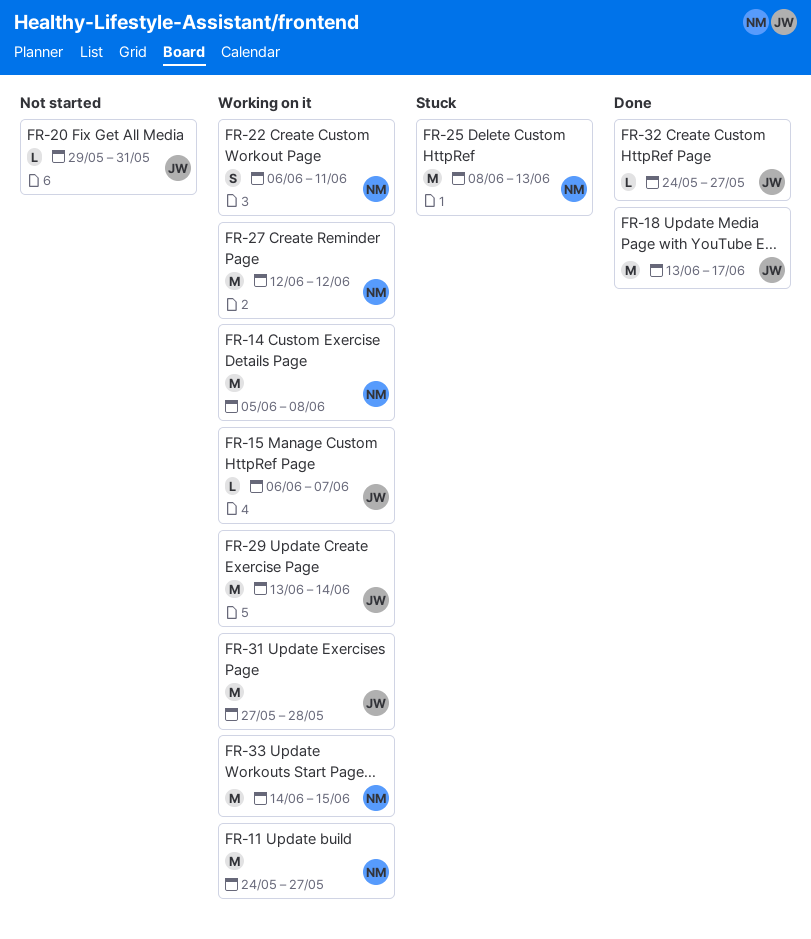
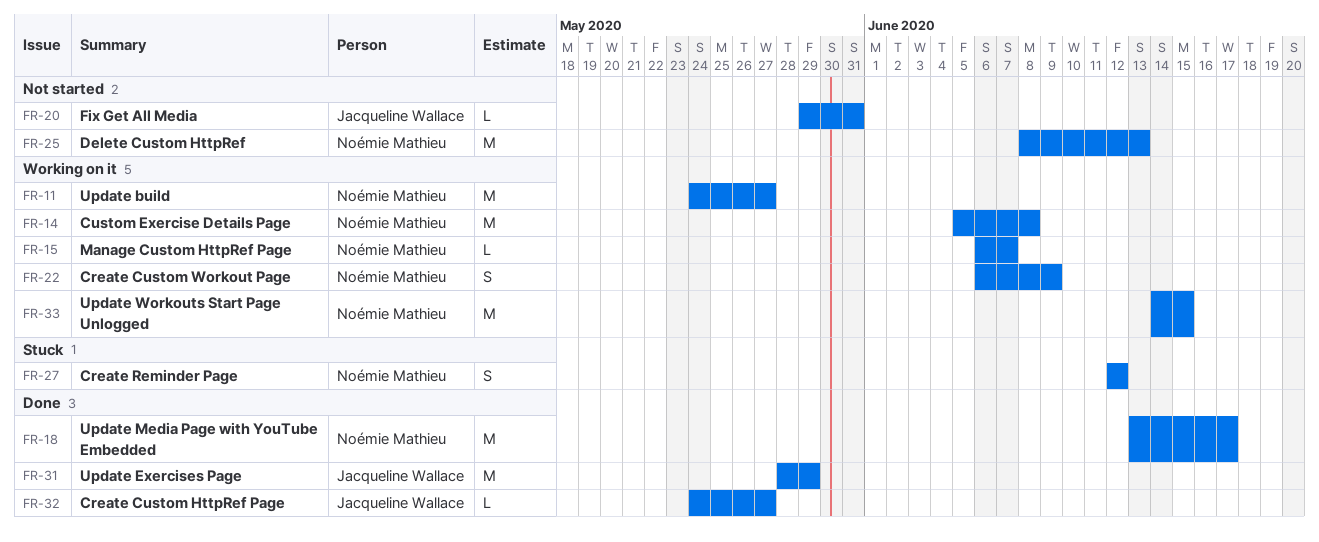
FR-15, owner: Jacqueline Wallace -> Noémie Mathieu
FR-18, owner: Jacqueline Wallace -> Noémie Mathieu
FR-22, due: Jun 11 -> Jun 9
FR-25, status: Stuck -> Not started
FR-27, status: Working on it -> Stuck
FR-27, estimate: M -> S
FR-29: present -> none
FR-31, status: Working on it -> Done
FR-31, start: May 27 -> May 28
FR-31, due: May 28 -> May 29

